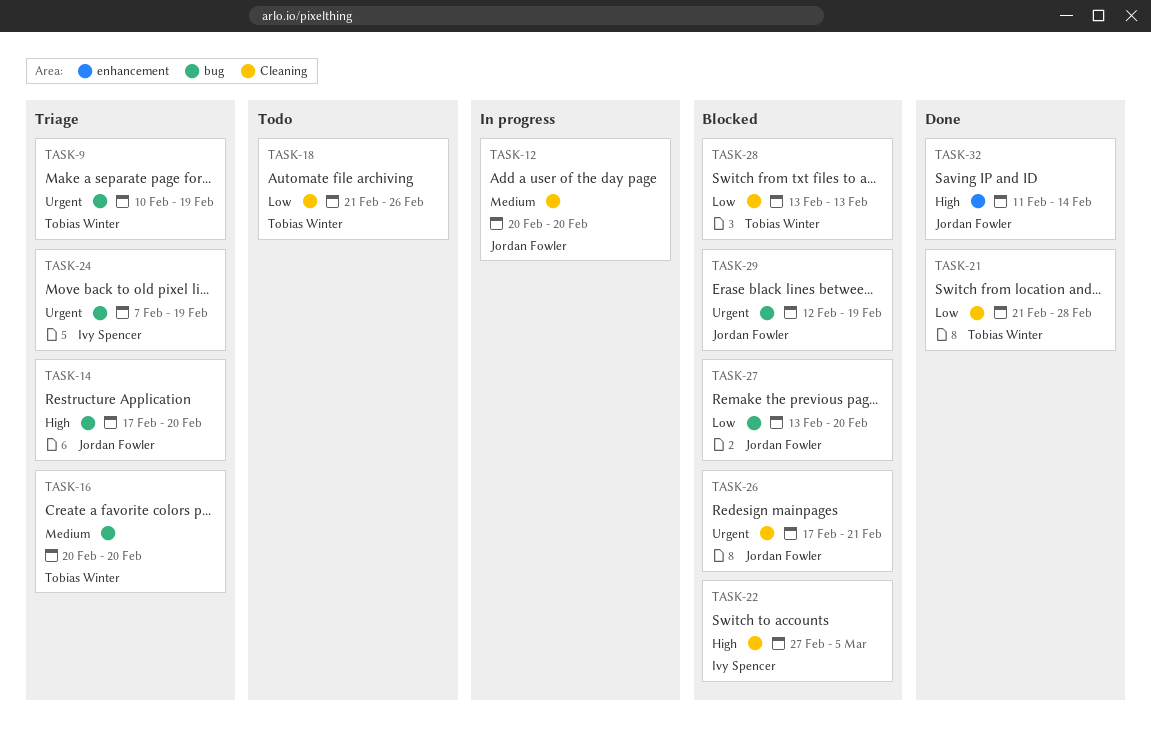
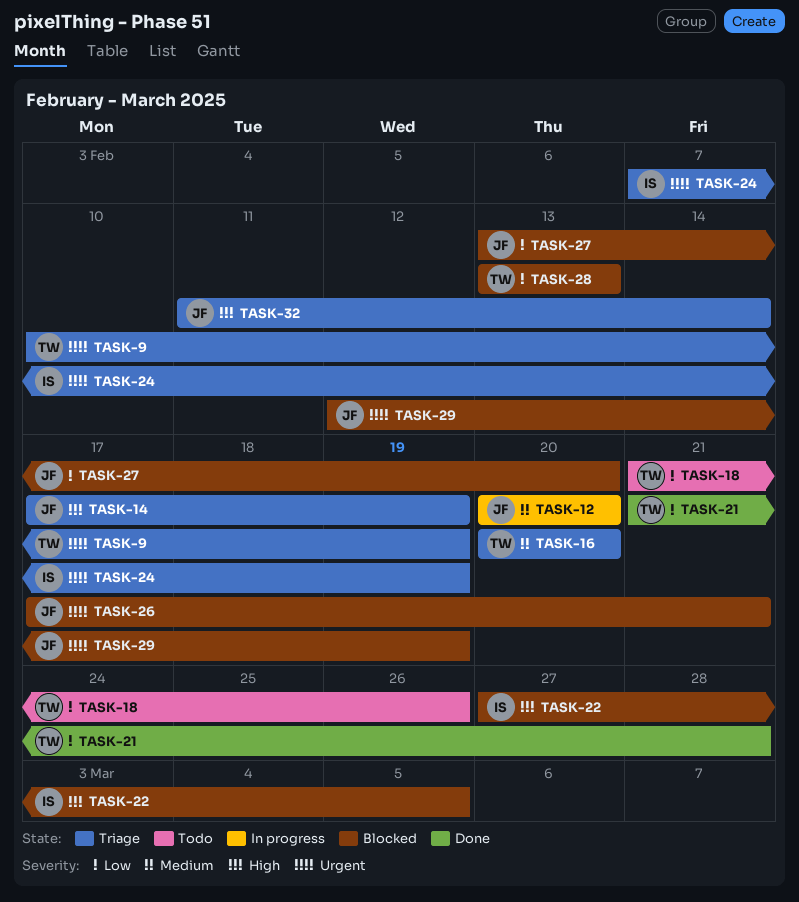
TASK-14, due: Feb 20 -> Feb 19
TASK-32, status: Done -> Triage

